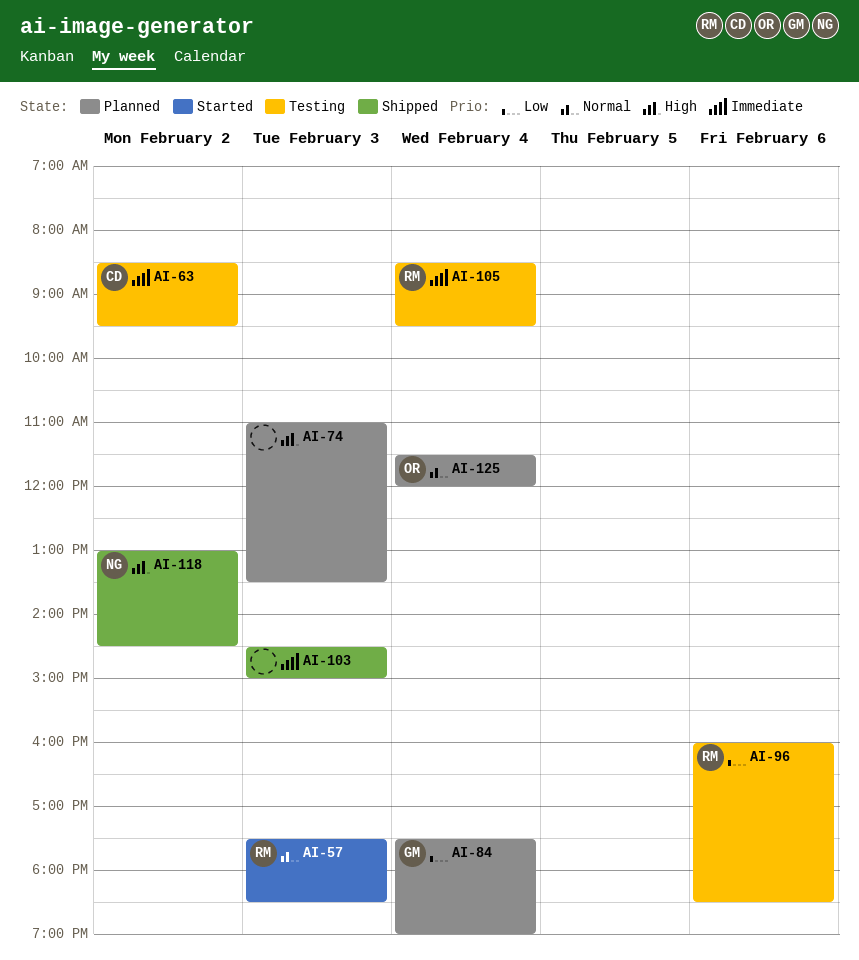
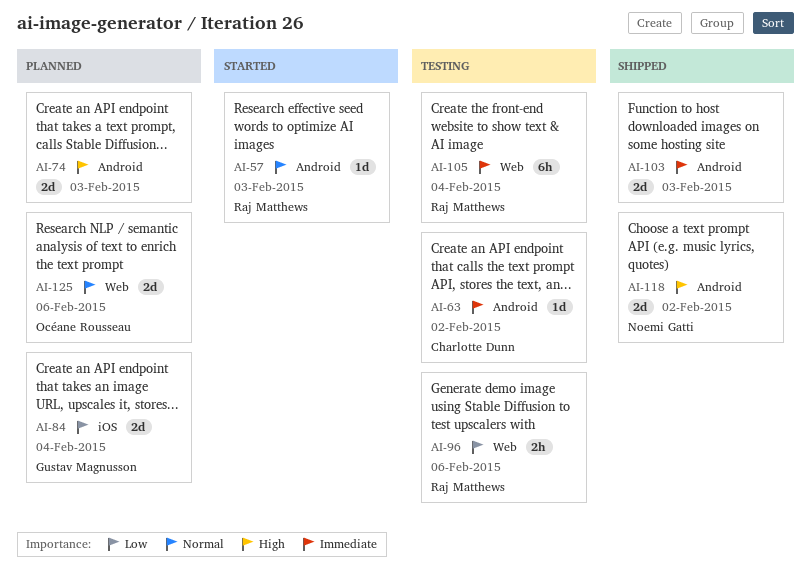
AI-125, day: Feb 4 -> Feb 6

